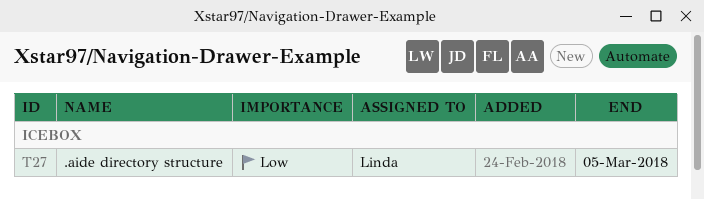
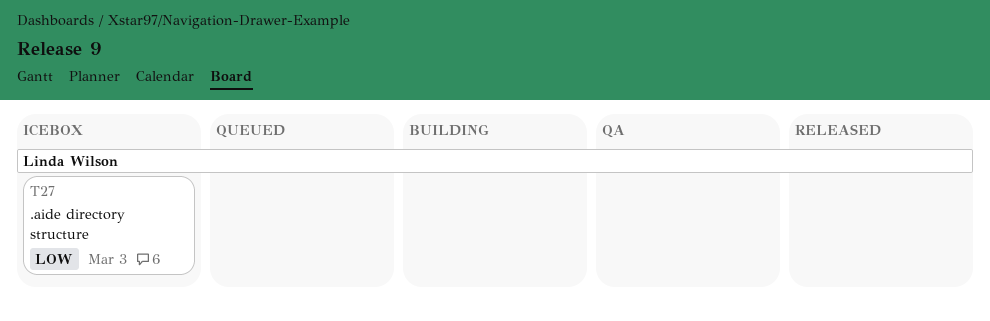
T27, due: Mar 5 -> Mar 3

